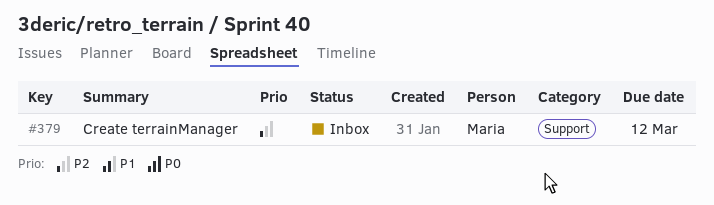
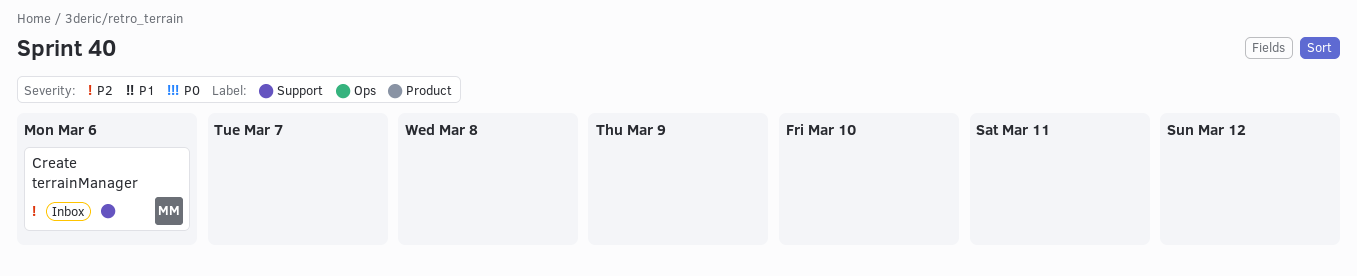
Create terrainManager, due: Mar 12 -> Mar 6

